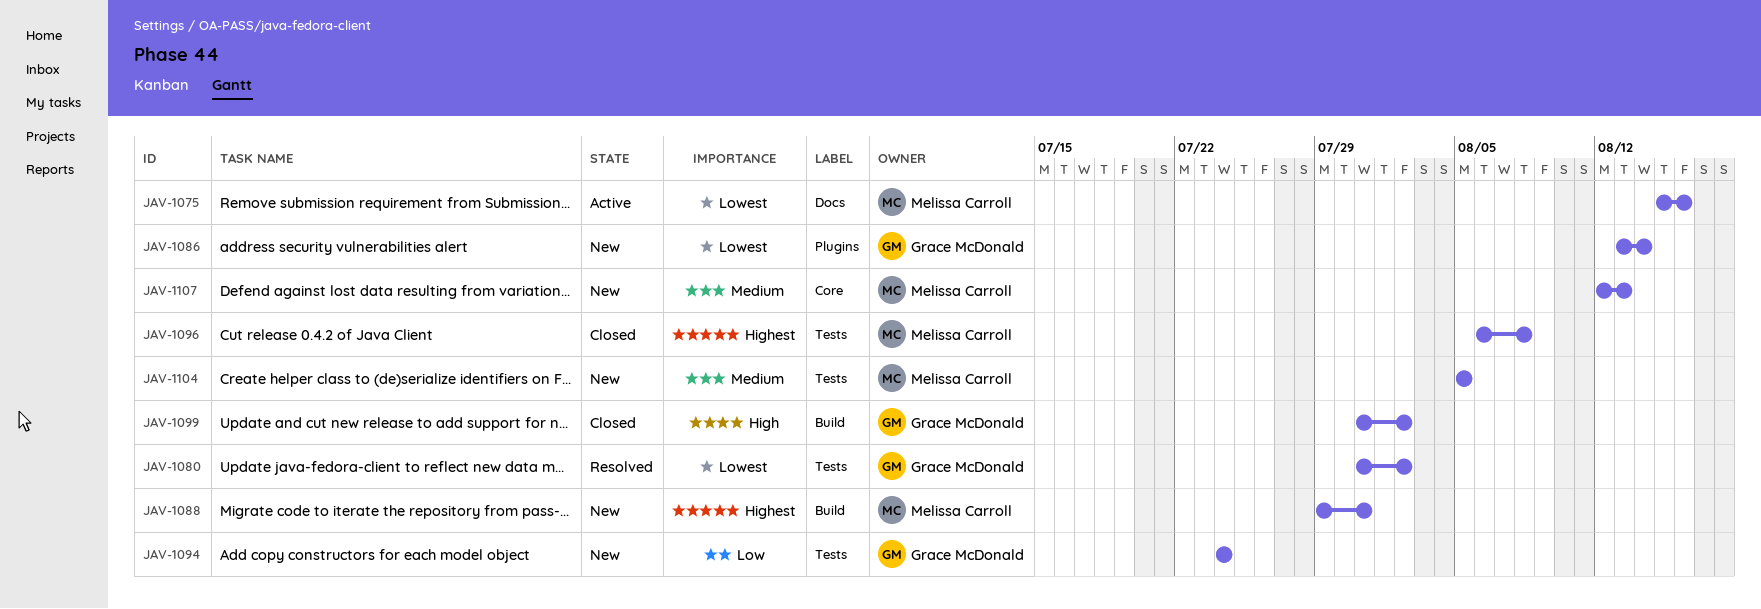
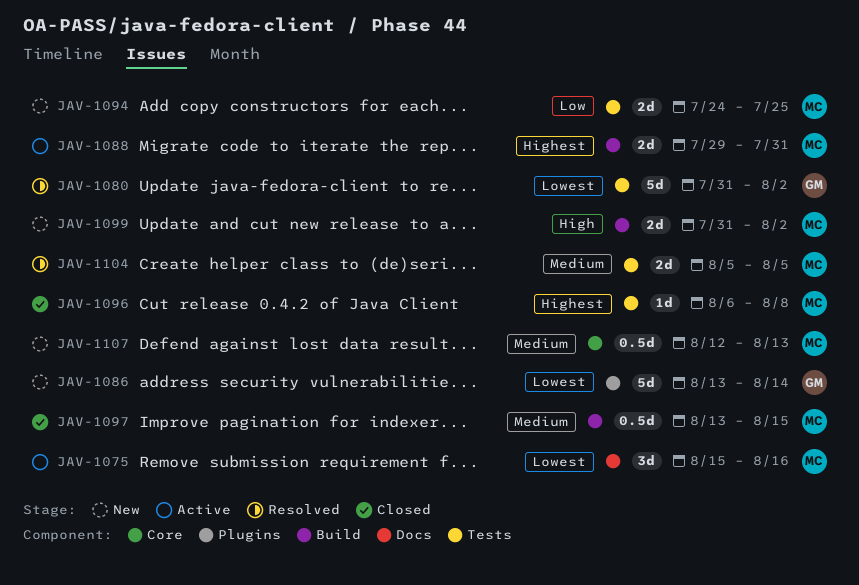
JAV-1088, status: New -> Active
JAV-1094, owner: Grace McDonald -> Melissa Carroll
JAV-1094, due: Jul 24 -> Jul 25
JAV-1097: none -> present
JAV-1099, status: Closed -> New
JAV-1099, owner: Grace McDonald -> Melissa Carroll
JAV-1104, status: New -> Resolved

